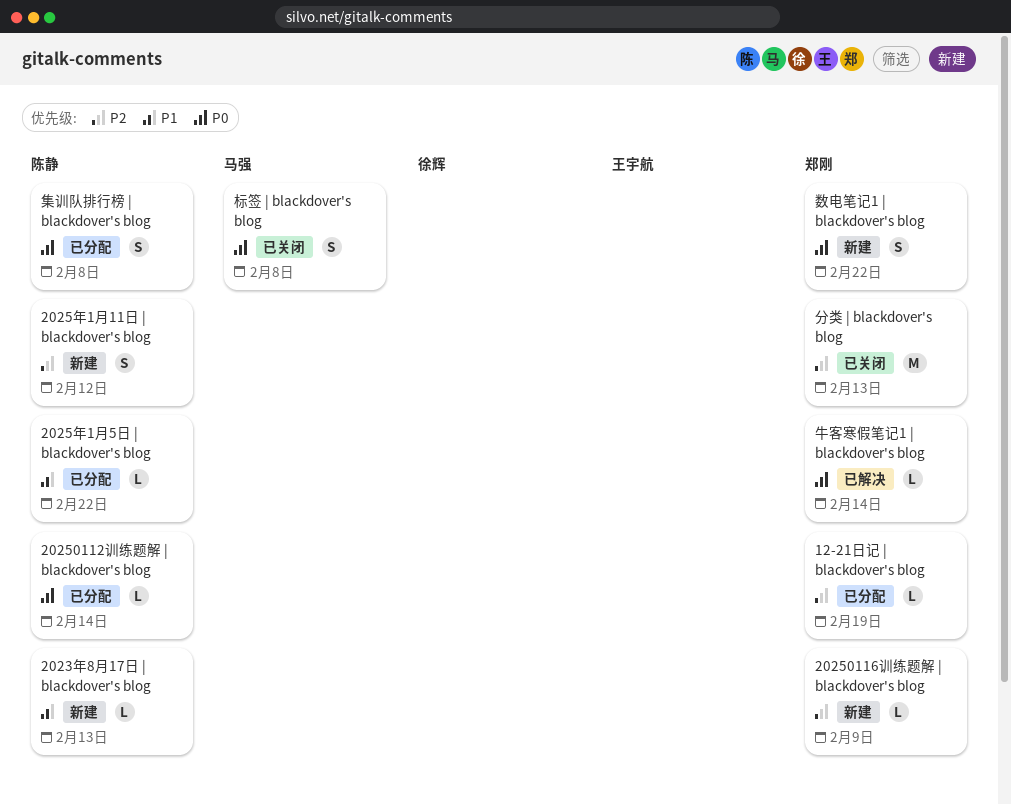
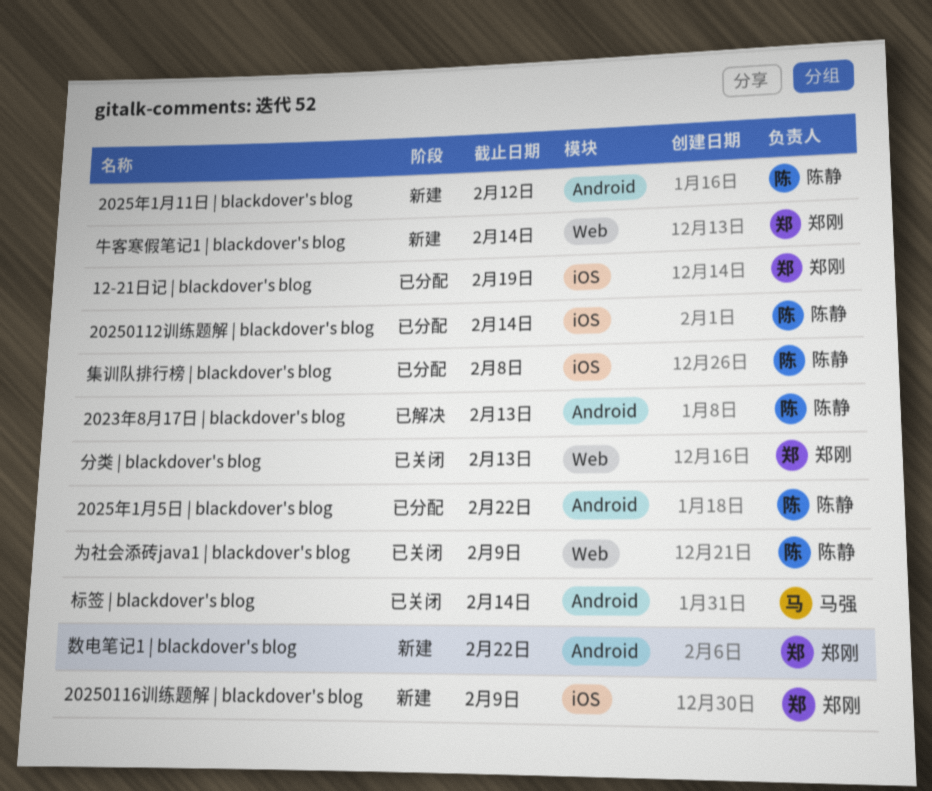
2023年8月17日 | blackdover's blog, status: 新建 -> 已解决
为社会添砖java1 | blackdover's blog: none -> present
标签 | blackdover's blog, due: Feb 8 -> Feb 14
牛客寒假笔记1 | blackdover's blog, status: 已解决 -> 新建

